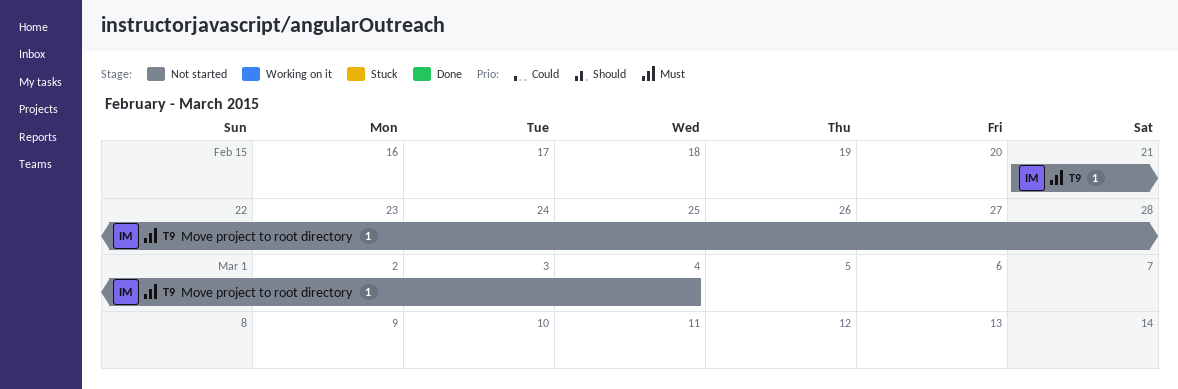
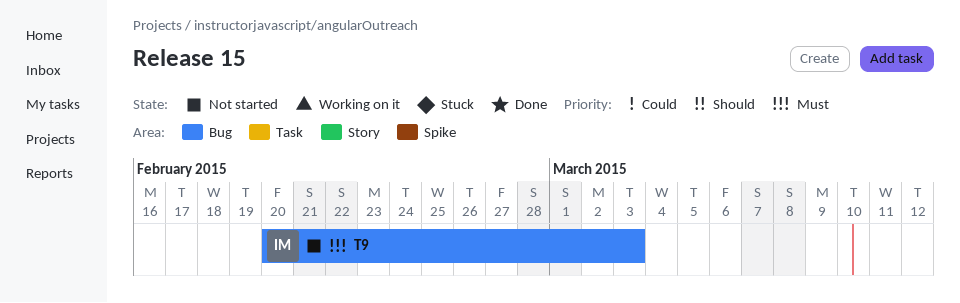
T9, start: Feb 21 -> Feb 20
T9, due: Mar 4 -> Mar 3

